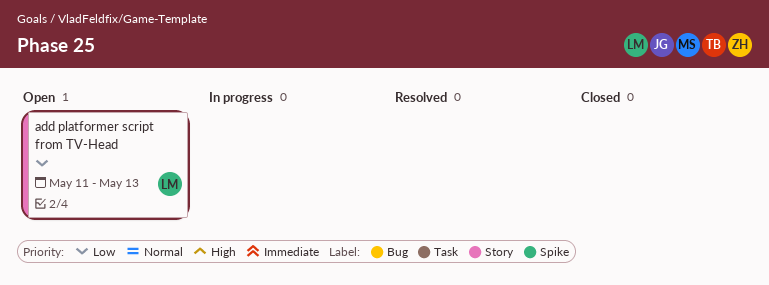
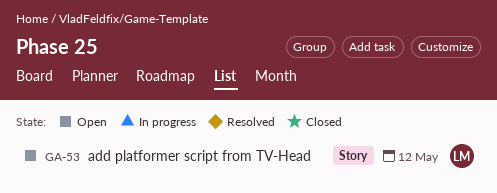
add platformer script from TV-Head, due: May 13 -> May 12

